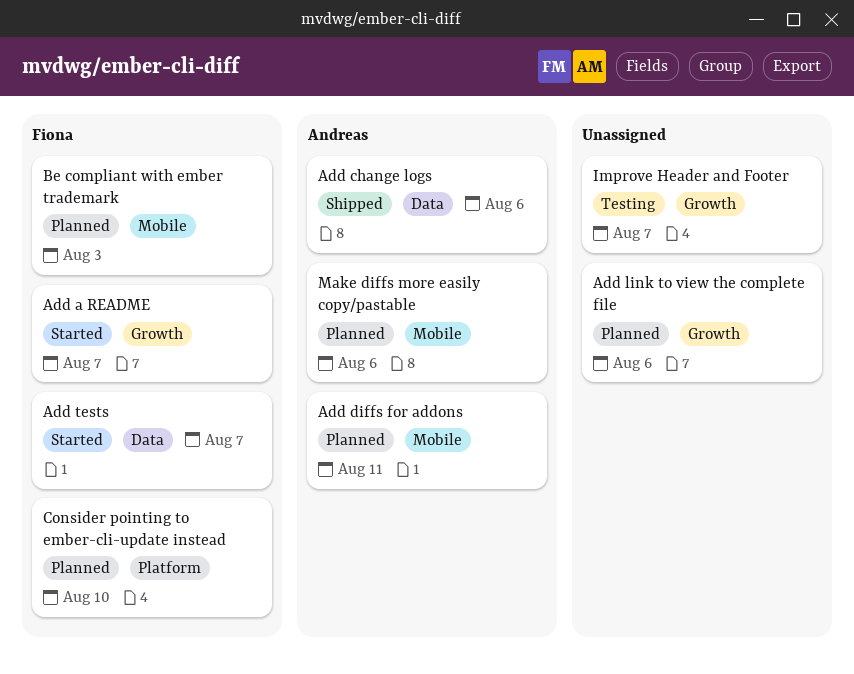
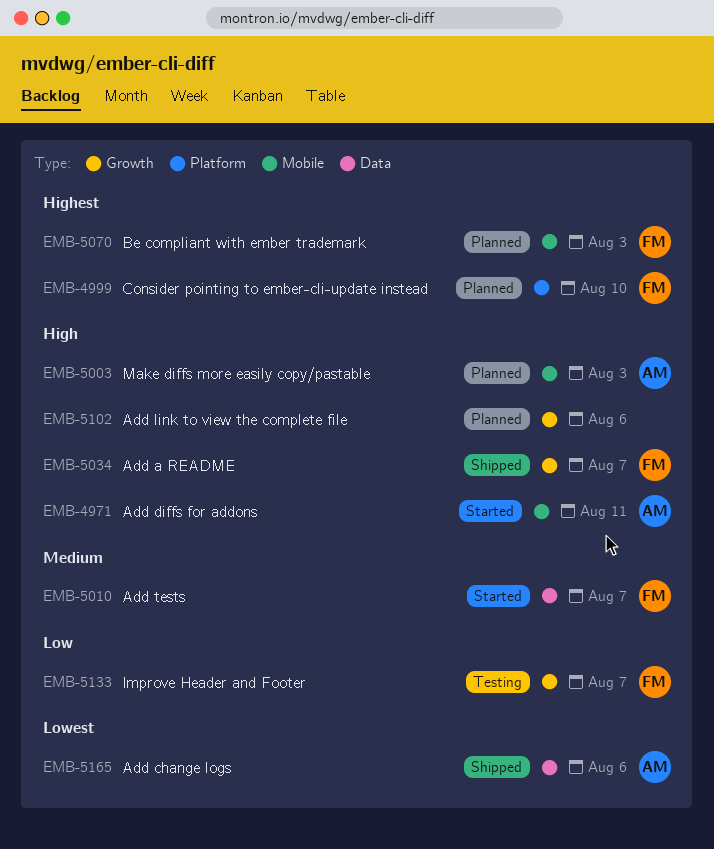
Add a README, status: Started -> Shipped
Add diffs for addons, status: Planned -> Started
Improve Header and Footer, owner: none -> Fiona
Make diffs more easily copy/pastable, due: Aug 6 -> Aug 3

